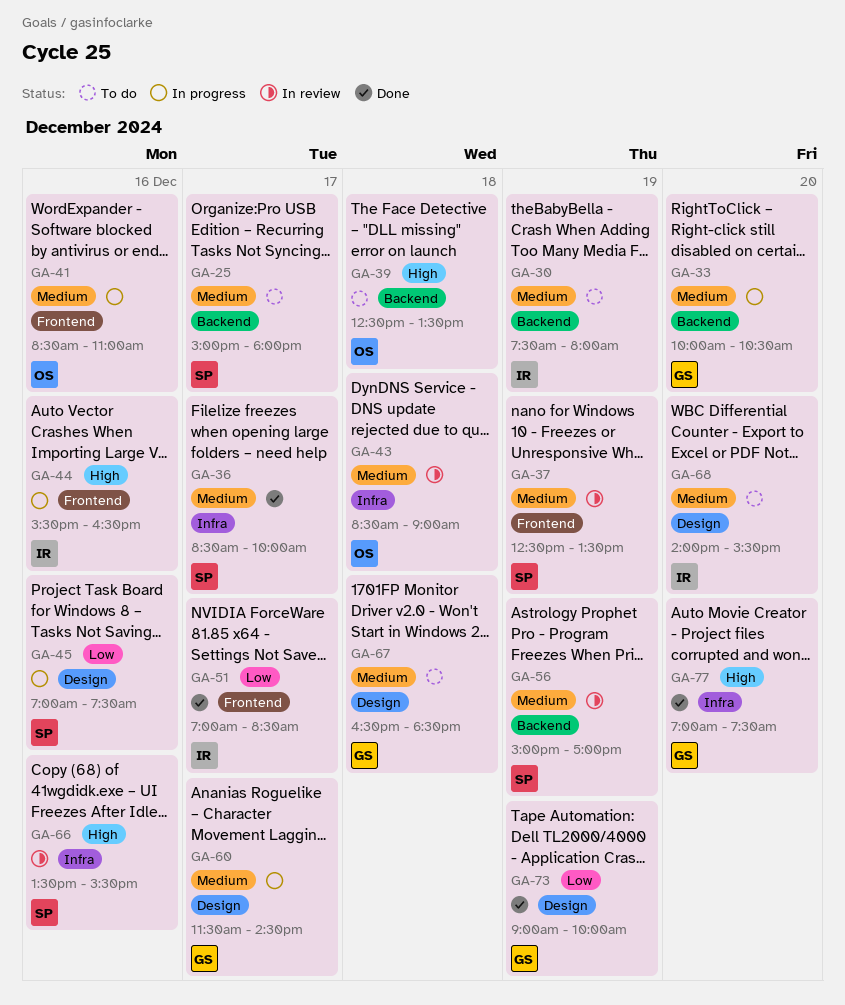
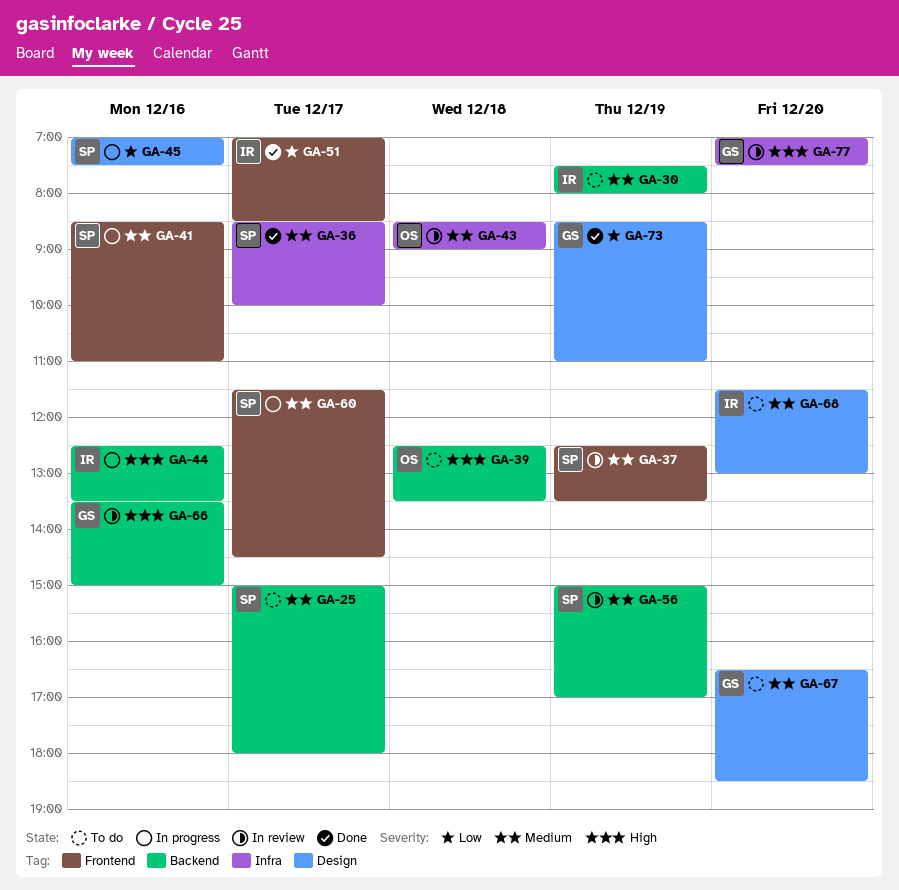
GA-33: present -> none
GA-41, owner: OS -> SP
GA-44, label: Frontend -> Backend
GA-44, begins: 15:30 -> 12:30
GA-44, ends: 16:30 -> 13:30
GA-60, owner: GS -> SP
GA-60, label: Design -> Frontend
GA-66, owner: SP -> GS
GA-66, label: Infra -> Backend
GA-66, ends: 15:30 -> 15:00
GA-67, day: Dec 18 -> Dec 20
GA-68, begins: 14:00 -> 11:30
GA-68, ends: 15:30 -> 13:00
GA-73, begins: 09:00 -> 08:30
GA-73, ends: 10:00 -> 11:00
GA-77, status: Done -> In review

